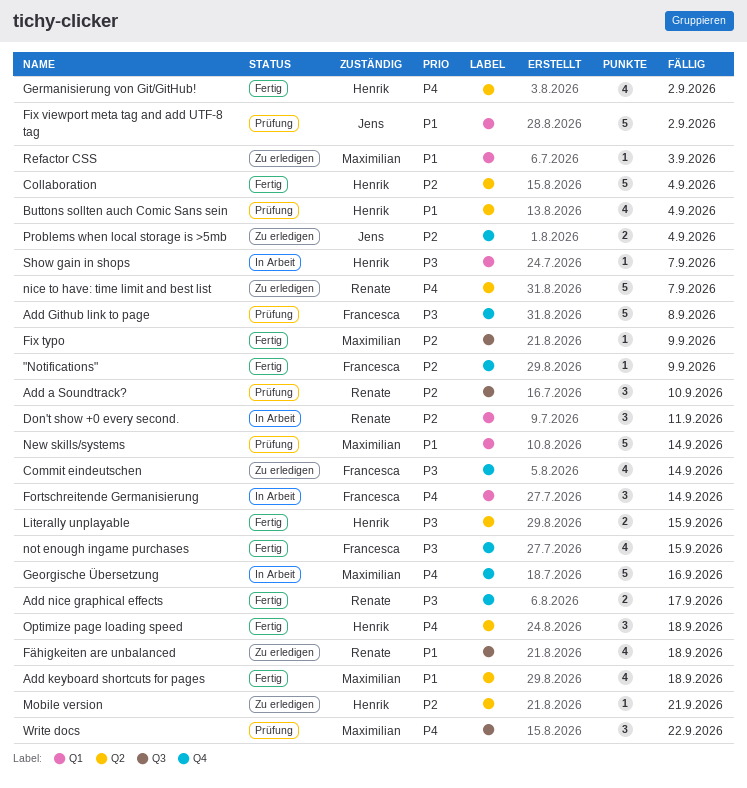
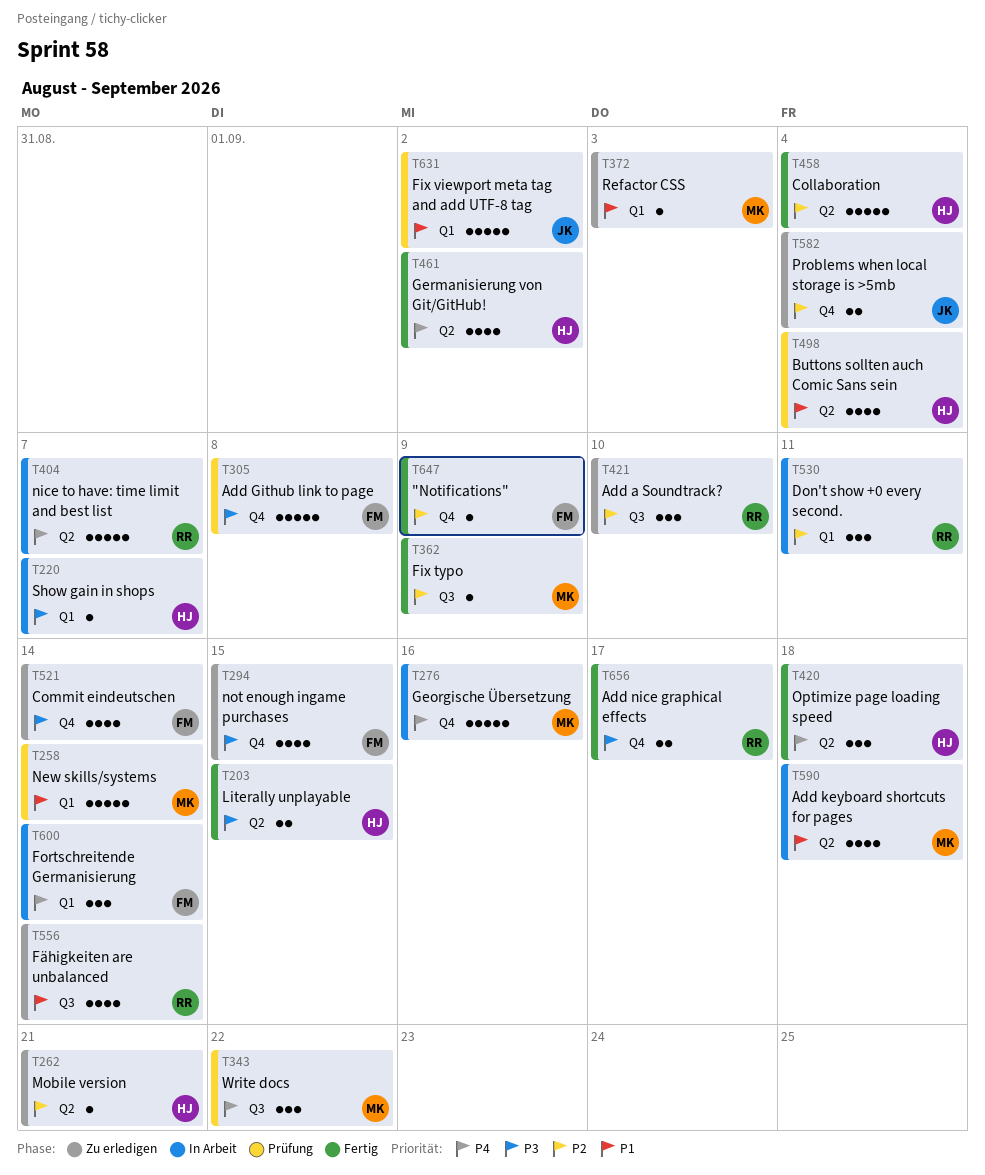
Add a Soundtrack?, status: Prüfung -> Zu erledigen
Add keyboard shortcuts for pages, status: Fertig -> In Arbeit
Fähigkeiten are unbalanced, due: Sep 18 -> Sep 14
nice to have: time limit and best list, status: Zu erledigen -> In Arbeit
not enough ingame purchases, status: Fertig -> Zu erledigen

